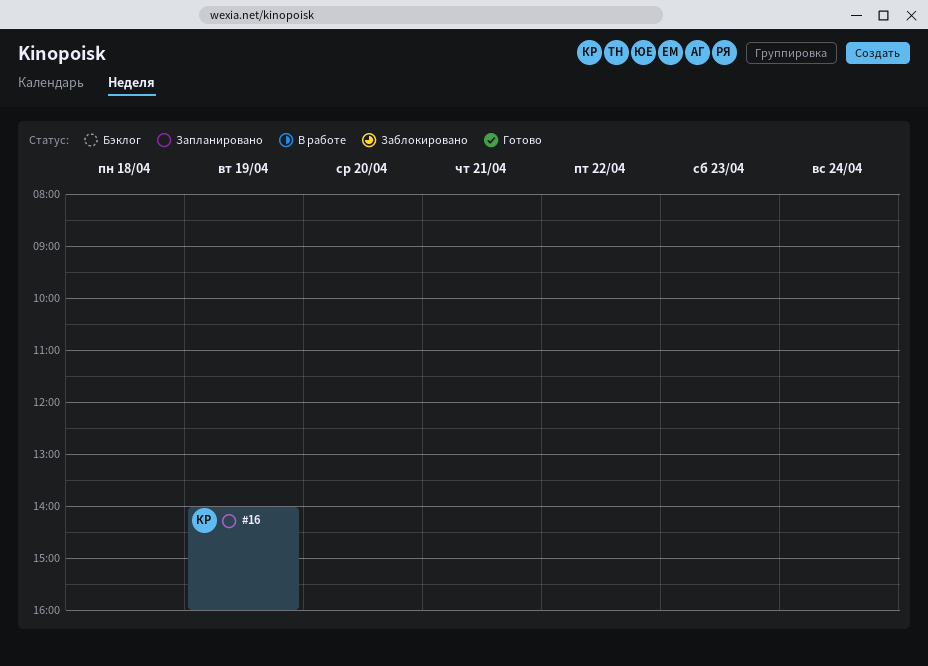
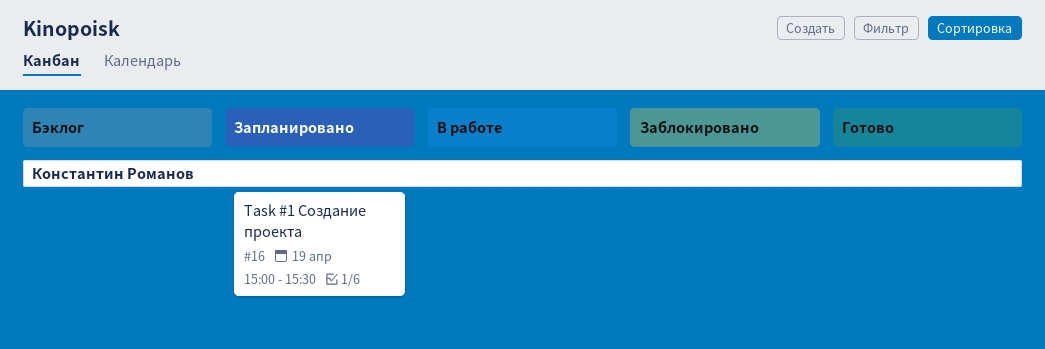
#16, begins: 14:00 -> 15:00
#16, ends: 16:00 -> 15:30

